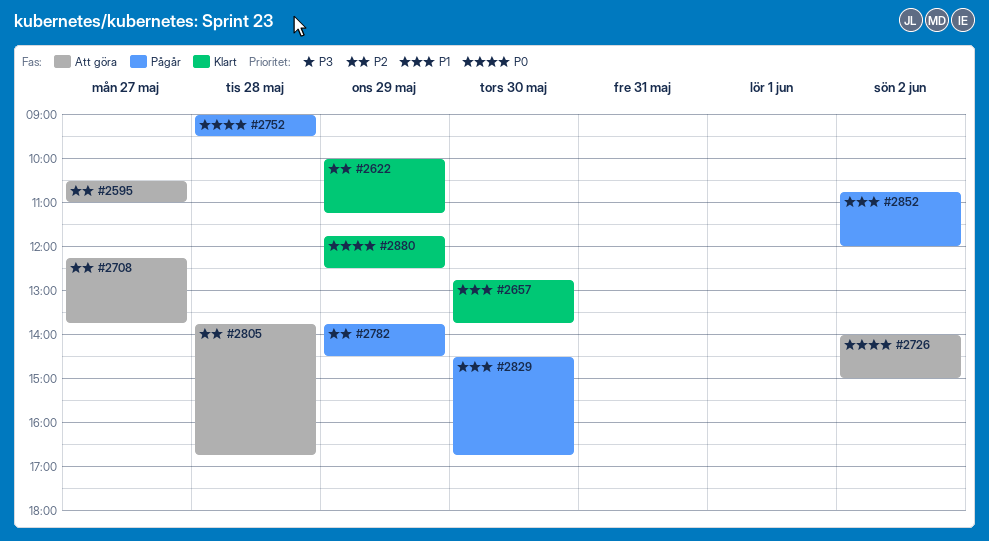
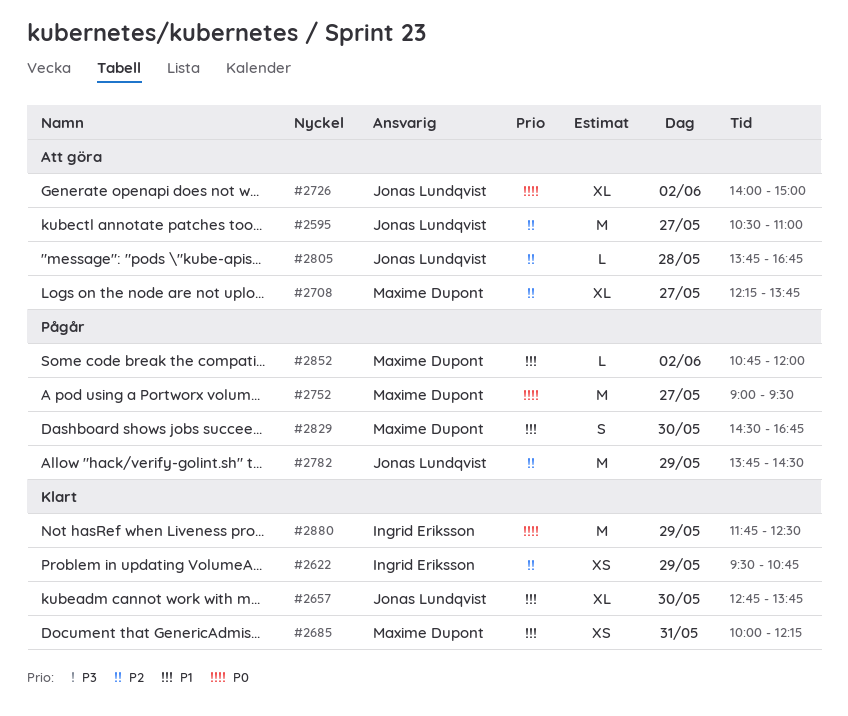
#2622, begins: 10:00 -> 09:30
#2622, ends: 11:15 -> 10:45
#2685: none -> present
#2752, day: May 28 -> May 27

